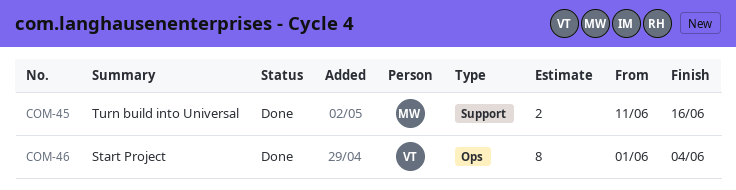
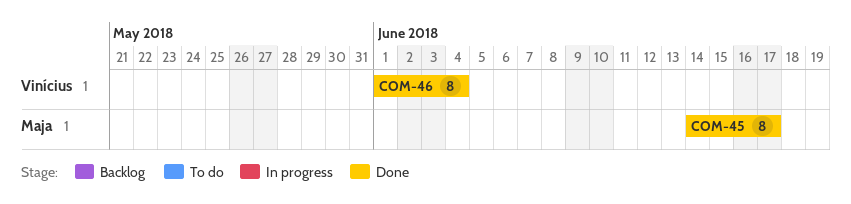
COM-45, estimate: 2 -> 8
COM-45, start: Jun 11 -> Jun 14
COM-45, due: Jun 16 -> Jun 17

